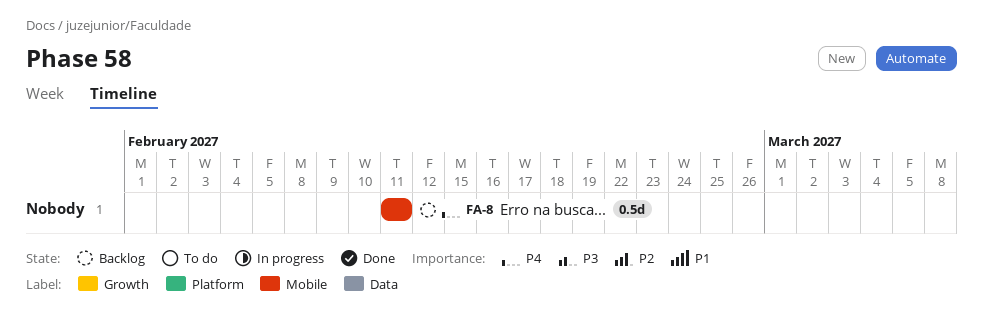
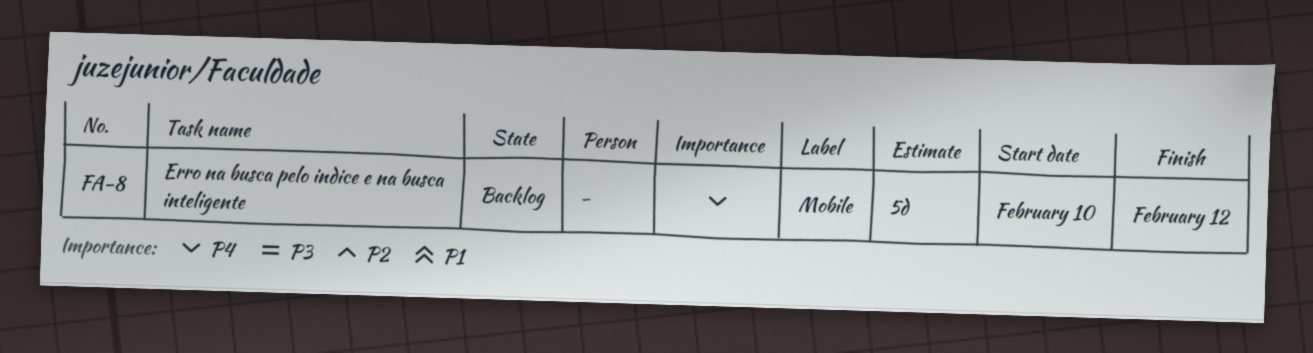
FA-8, estimate: 0.5d -> 5d
FA-8, start: Feb 11 -> Feb 10
FA-8, due: Feb 11 -> Feb 12

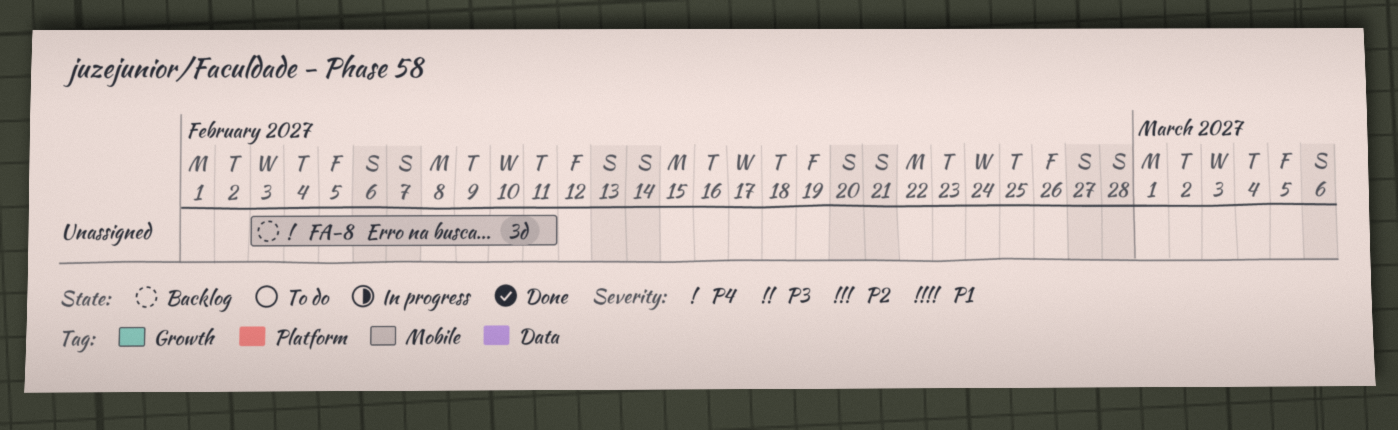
FA-8, estimate: 5d -> 3d
FA-8, start: Feb 10 -> Feb 3
FA-8, due: Feb 12 -> Feb 11

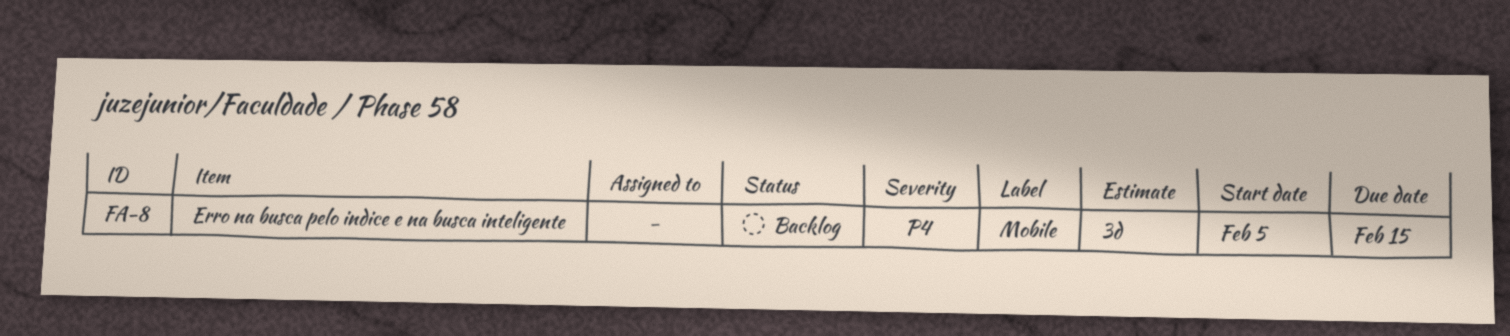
FA-8, start: Feb 3 -> Feb 5
FA-8, due: Feb 11 -> Feb 15

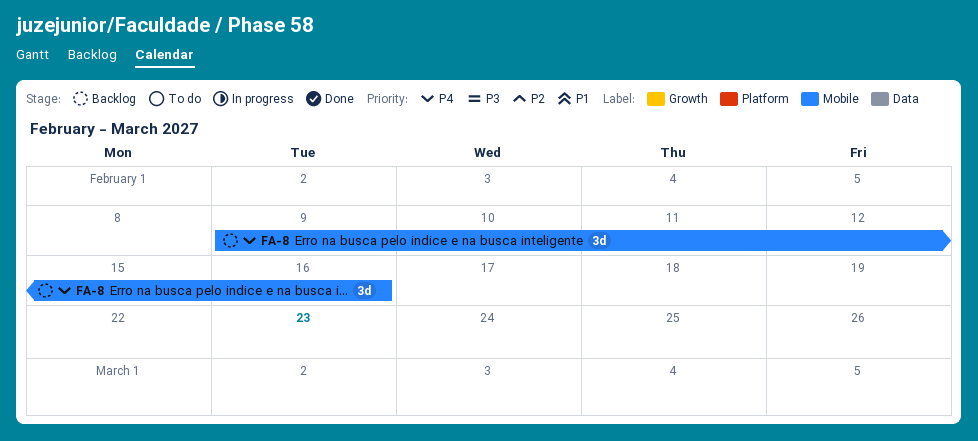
FA-8, start: Feb 5 -> Feb 9
FA-8, due: Feb 15 -> Feb 16

